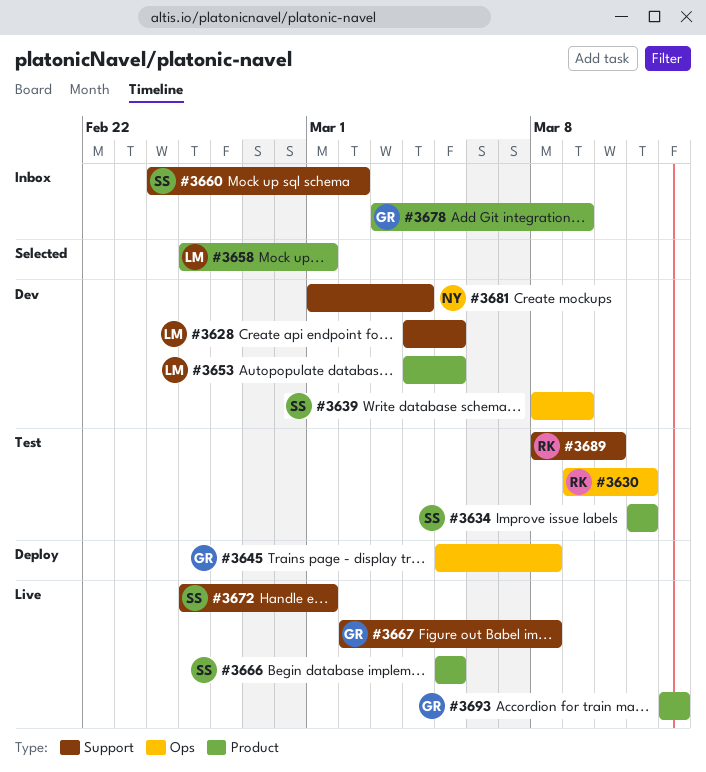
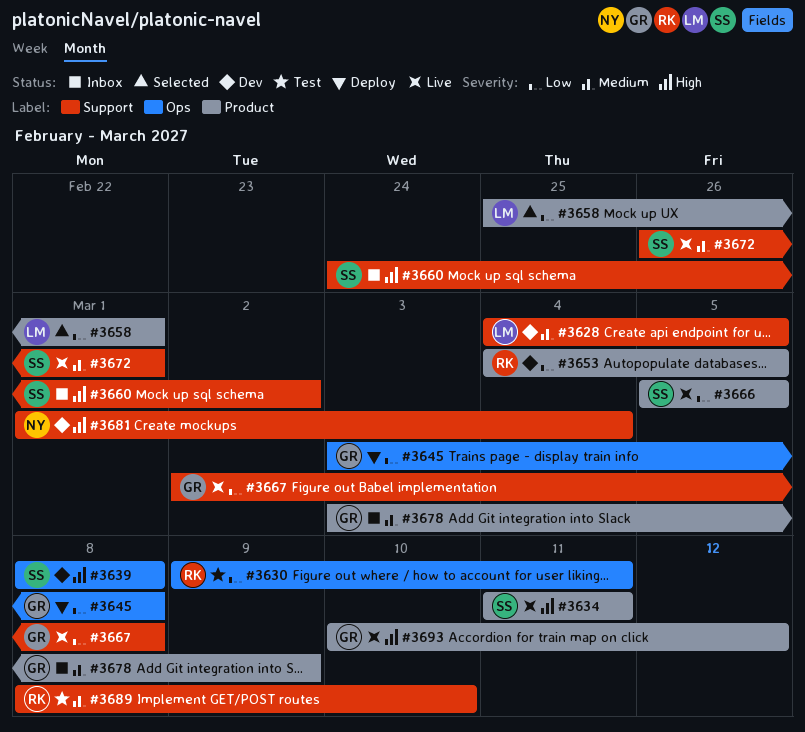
#3634, status: Test -> Live
#3639, due: Mar 9 -> Mar 8
#3645, start: Mar 5 -> Mar 3
#3653, owner: LM -> RK
#3672, start: Feb 25 -> Feb 26
#3693, start: Mar 12 -> Mar 10

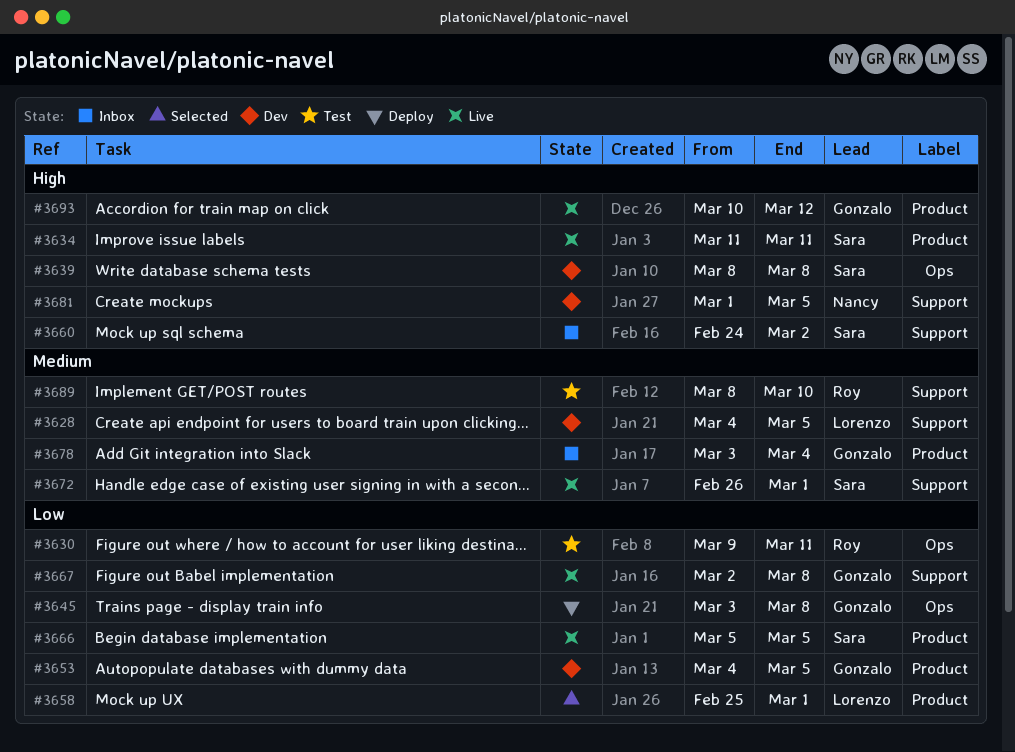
#3653, owner: Roy -> Gonzalo
#3678, due: Mar 9 -> Mar 4
#3681, due: Mar 4 -> Mar 5

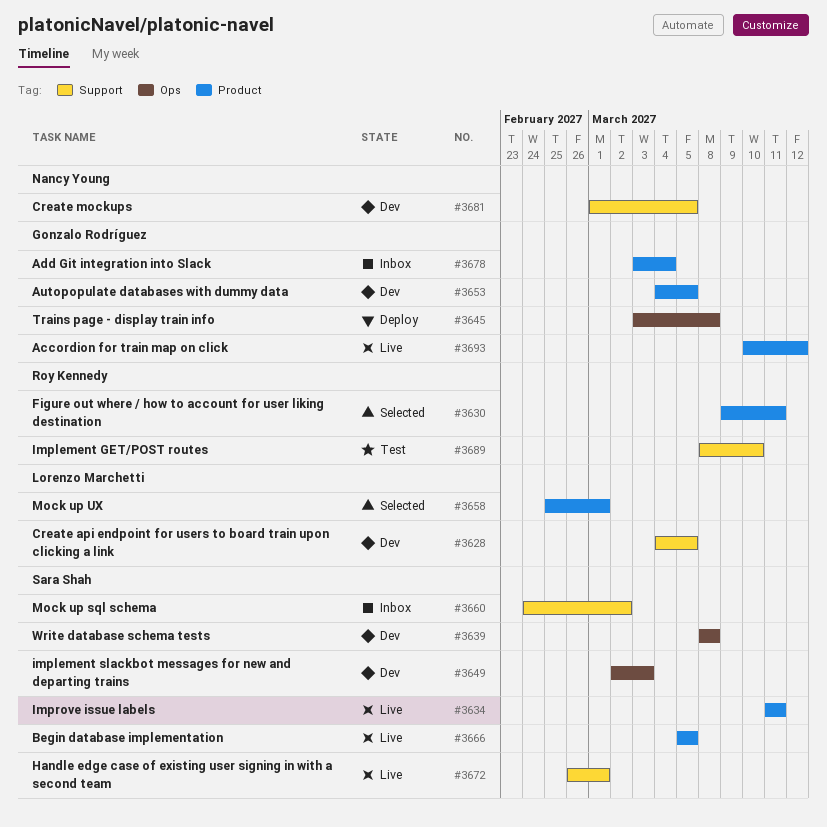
#3630, status: Test -> Selected
#3630, label: Ops -> Product
#3649: none -> present
#3667: present -> none

